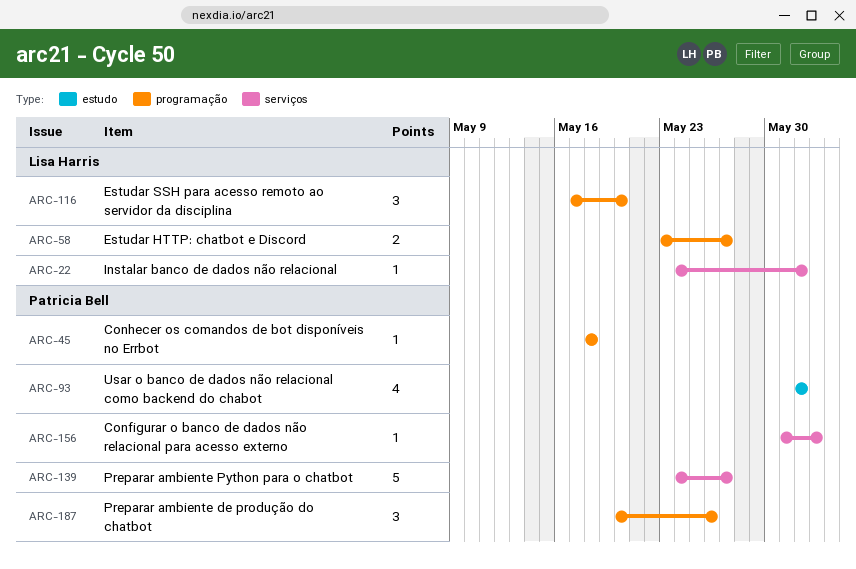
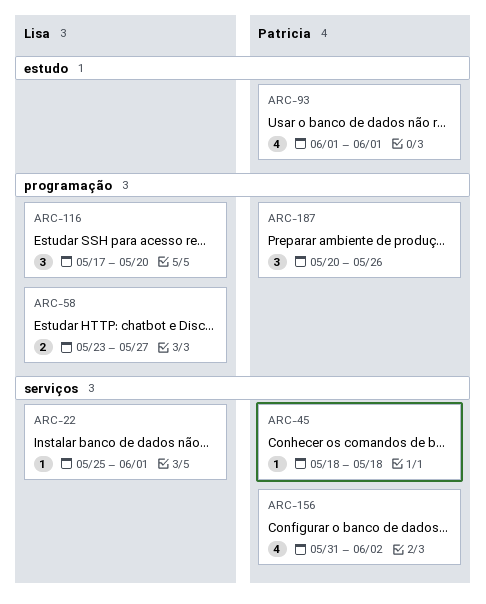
ARC-22, start: May 24 -> May 25
ARC-45, label: programação -> serviços
ARC-139: present -> none
ARC-156, estimate: 1 -> 4

